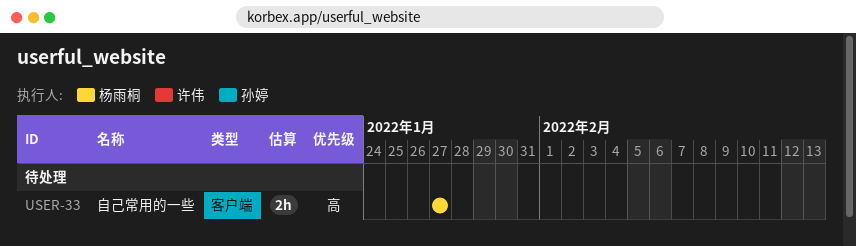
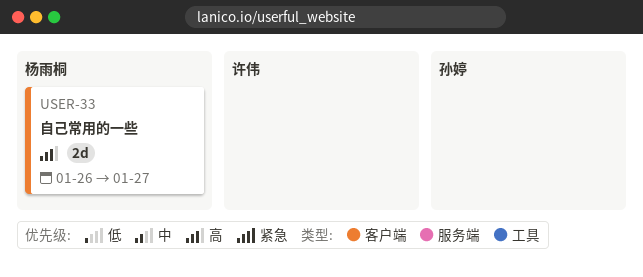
USER-33, estimate: 2h -> 2d
USER-33, start: Jan 27 -> Jan 26

